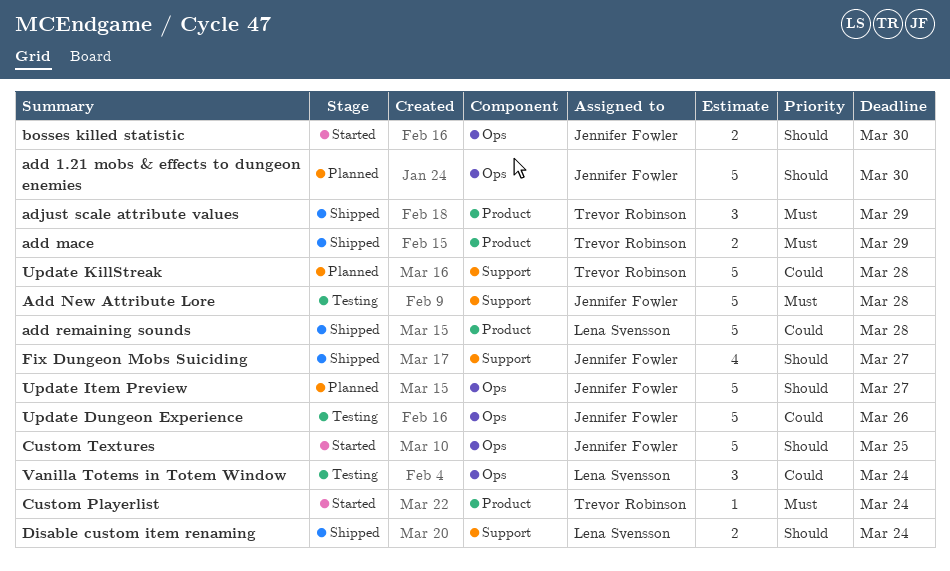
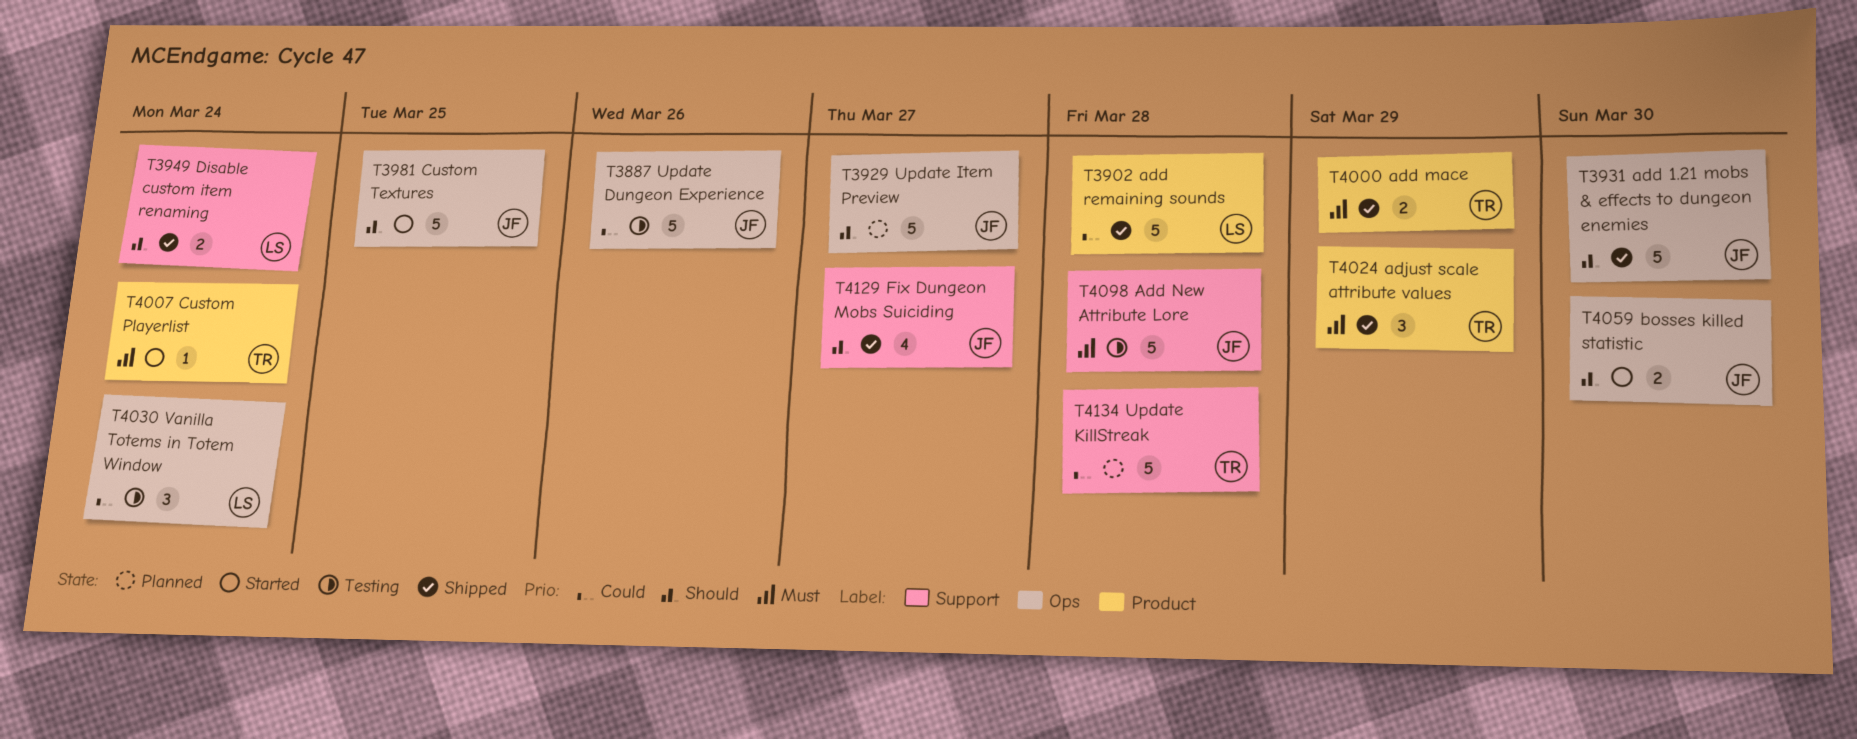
add 1.21 mobs & effects to dungeon enemies, status: Planned -> Shipped

